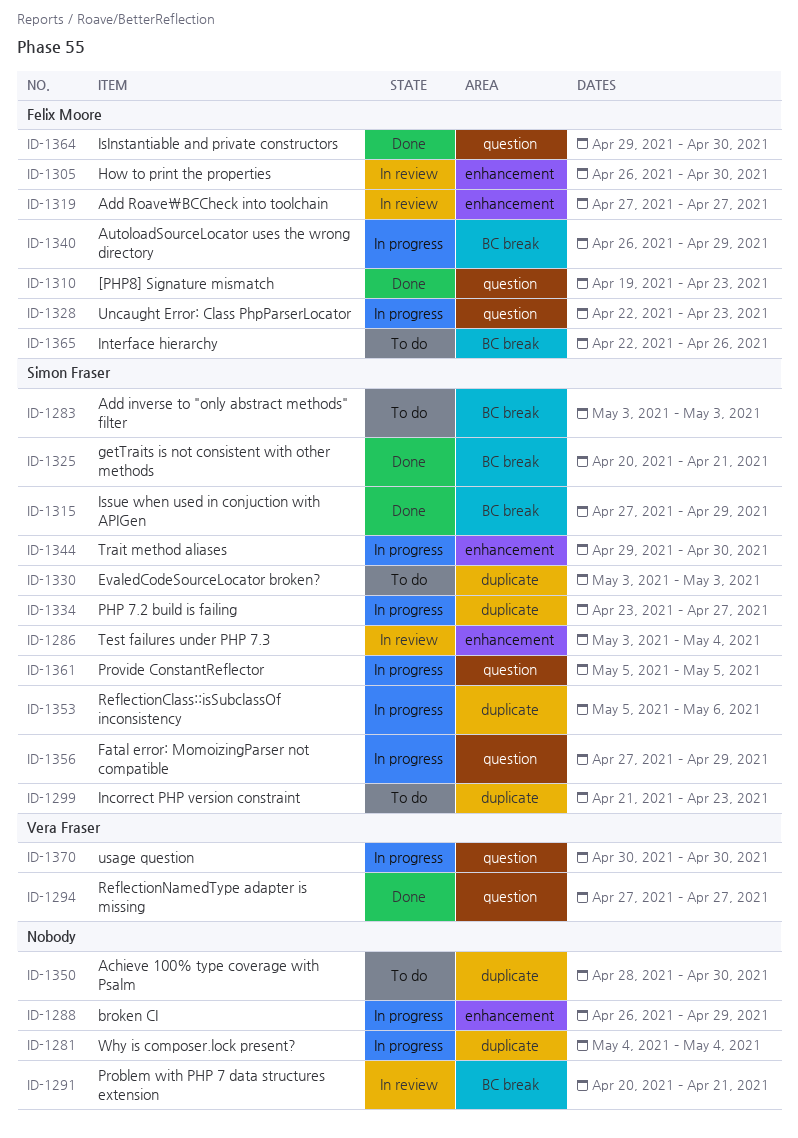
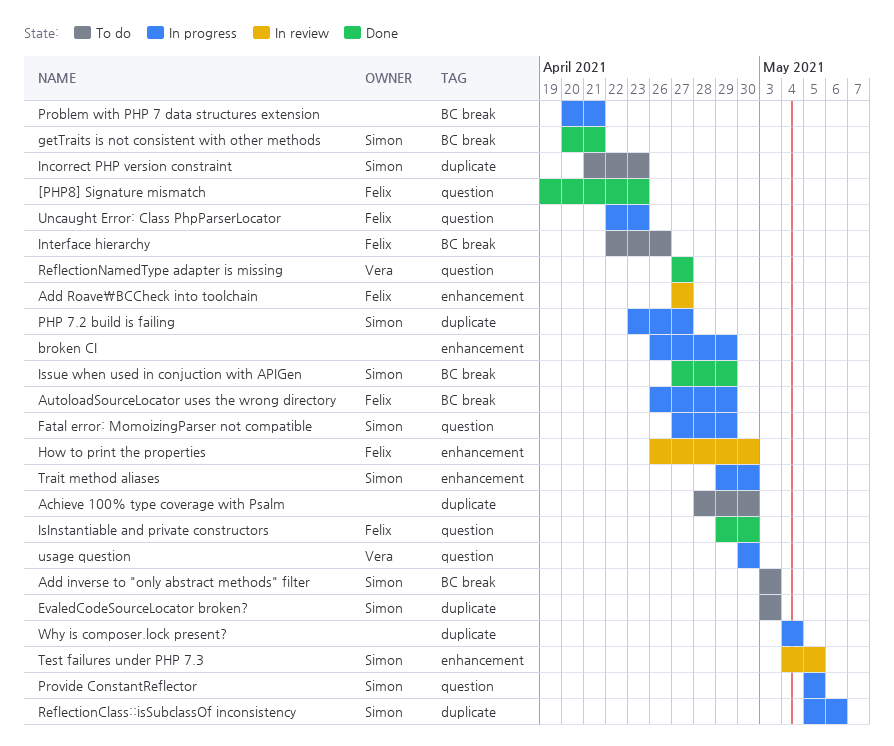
Problem with PHP 7 data structures extension, status: In review -> In progress
Test failures under PHP 7.3, start: May 3 -> May 4
Test failures under PHP 7.3, due: May 4 -> May 5

